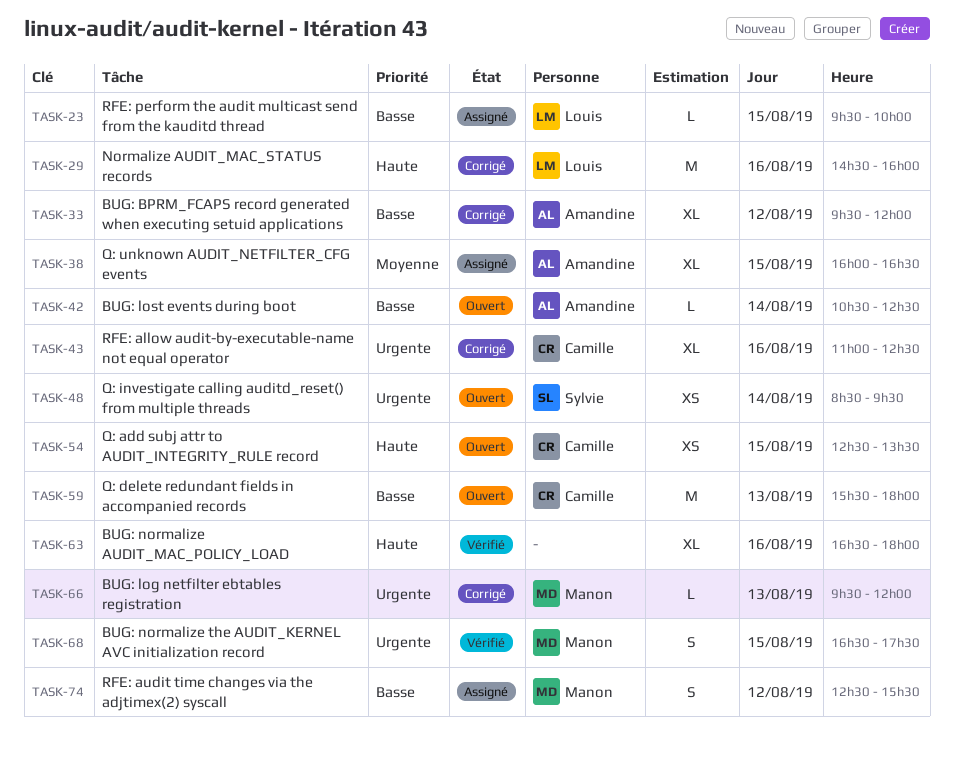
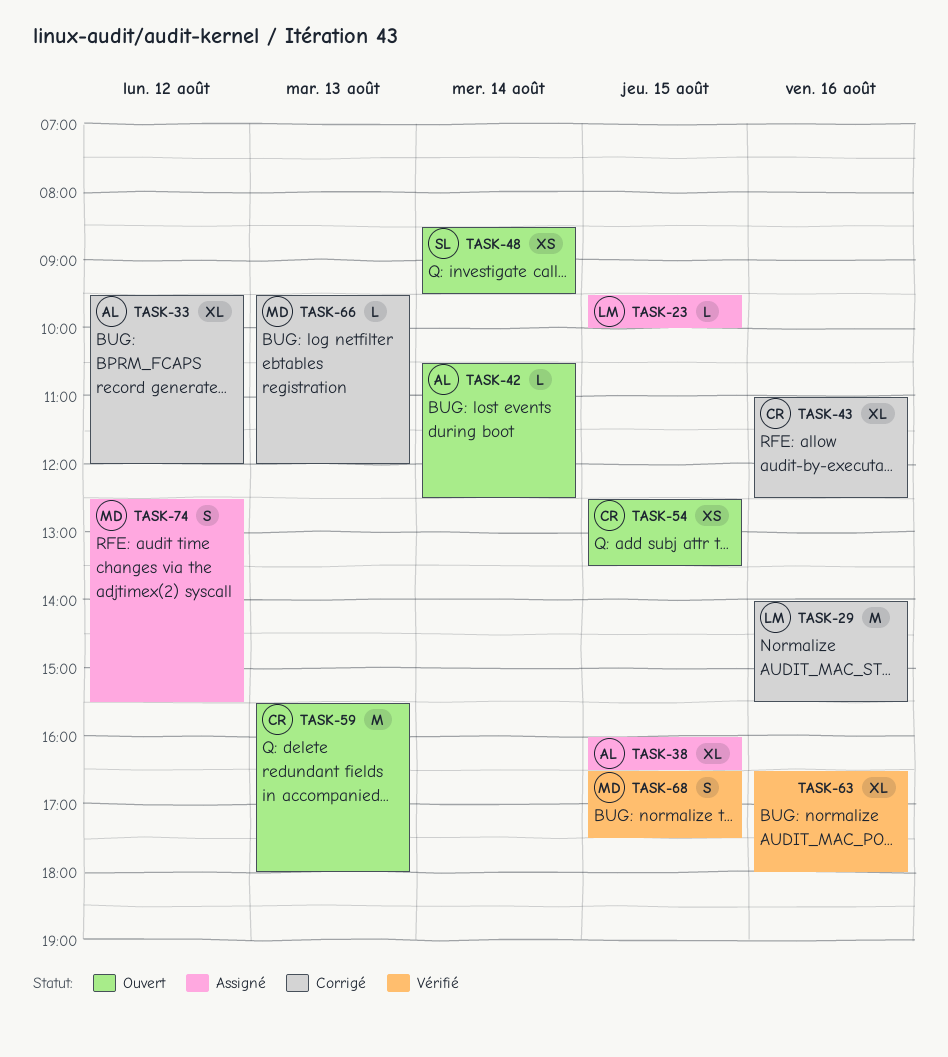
TASK-29, begins: 14:30 -> 14:00
TASK-29, ends: 16:00 -> 15:30

